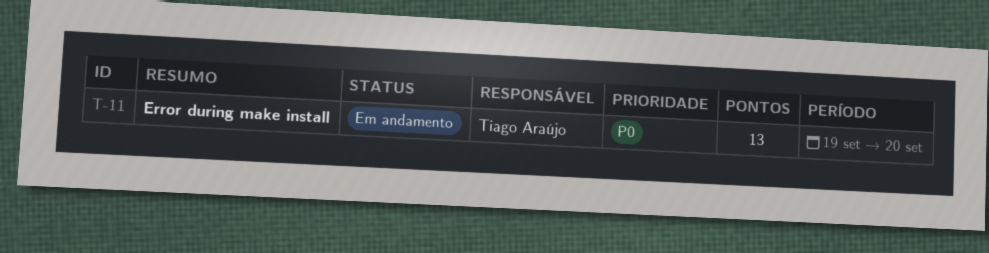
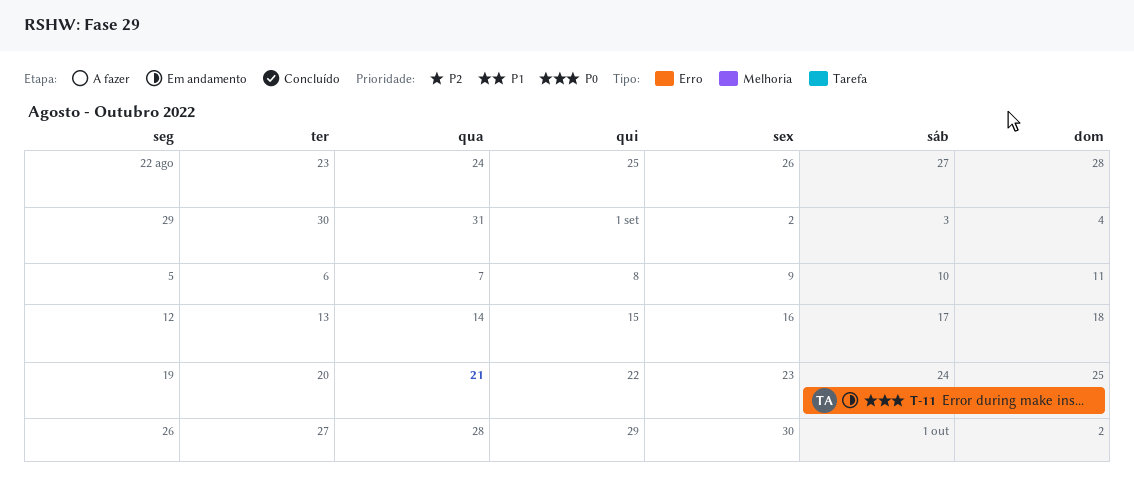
T-11, start: Sep 19 -> Sep 24
T-11, due: Sep 20 -> Sep 25

